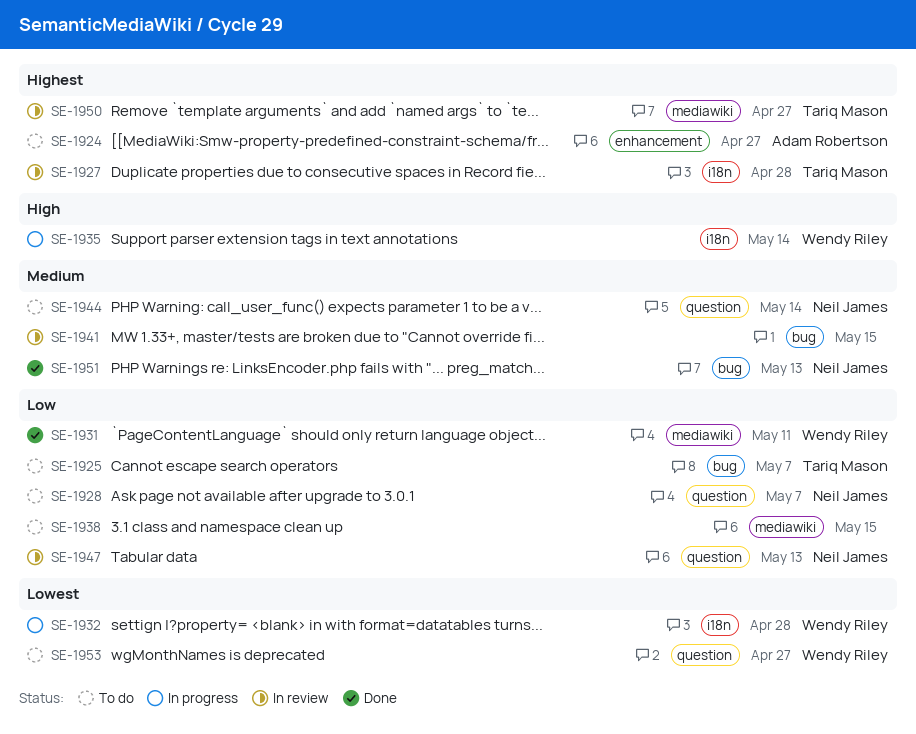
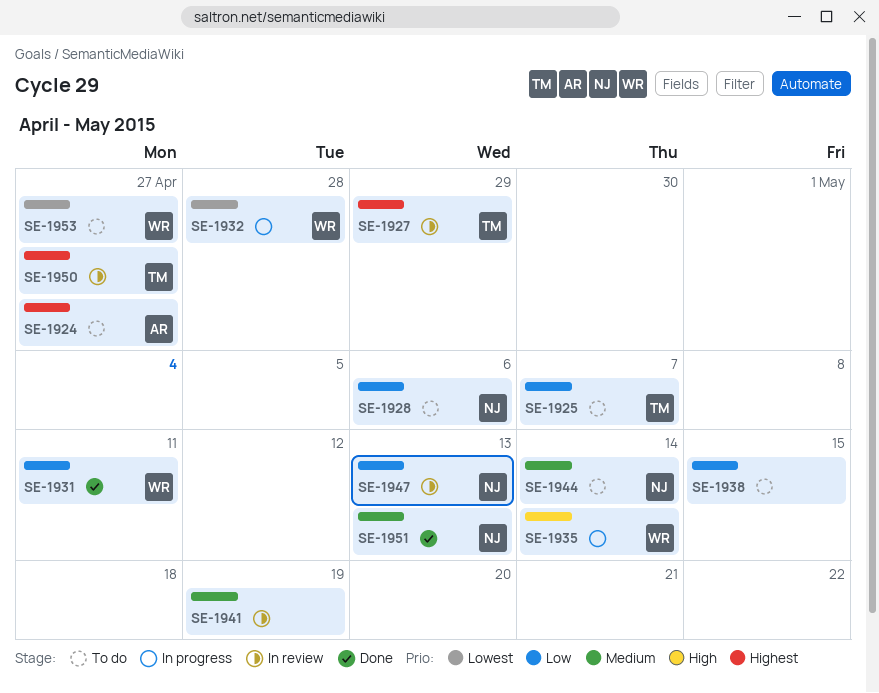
SE-1927, due: Apr 28 -> Apr 29
SE-1928, due: May 7 -> May 6
SE-1941, due: May 15 -> May 19

